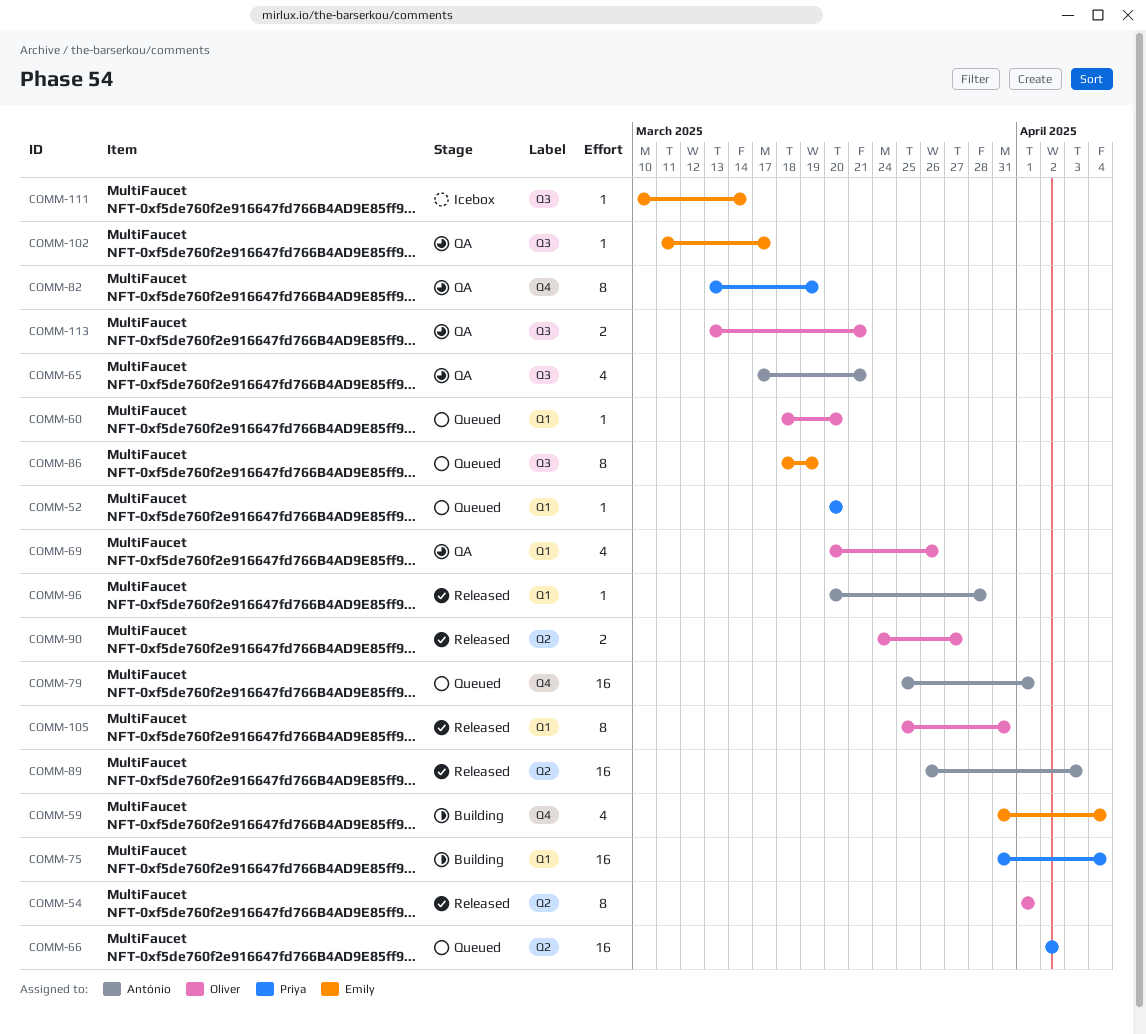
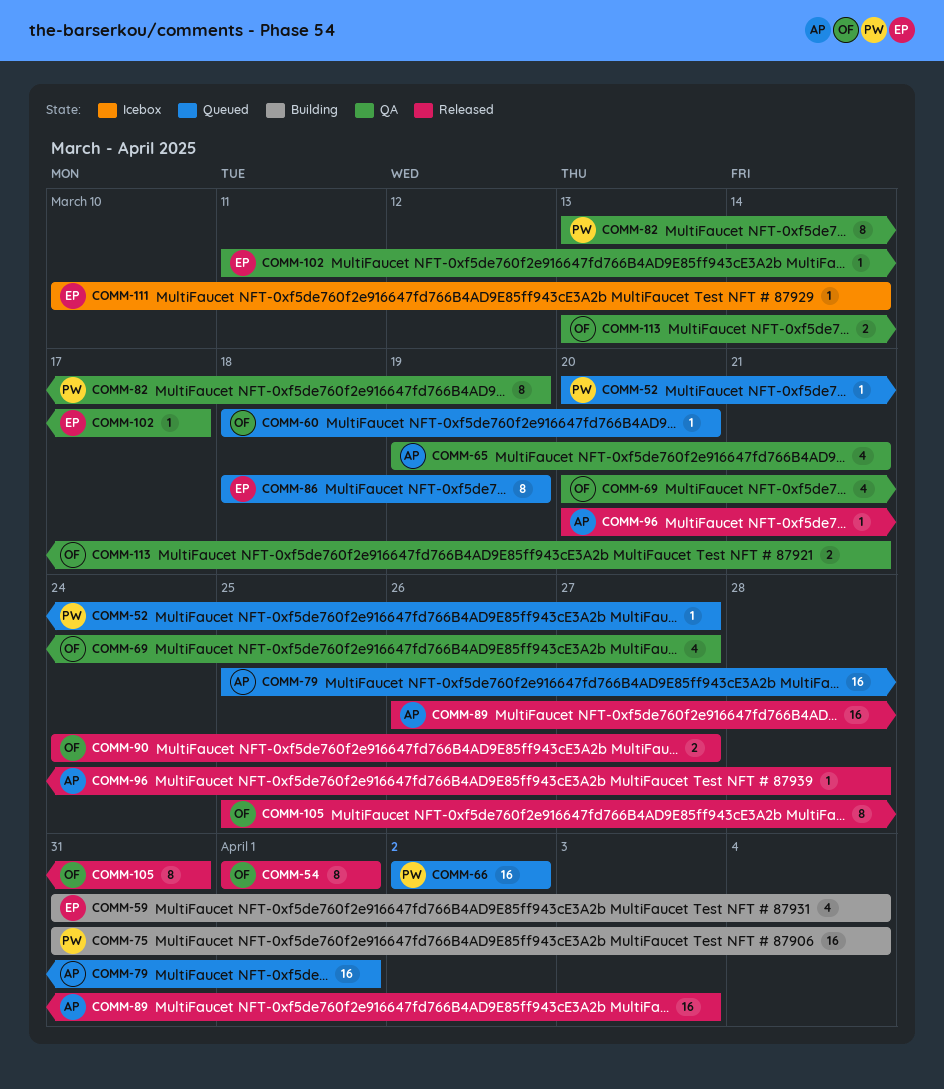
COMM-52, due: Mar 20 -> Mar 27
COMM-65, start: Mar 17 -> Mar 19
COMM-69, due: Mar 26 -> Mar 27

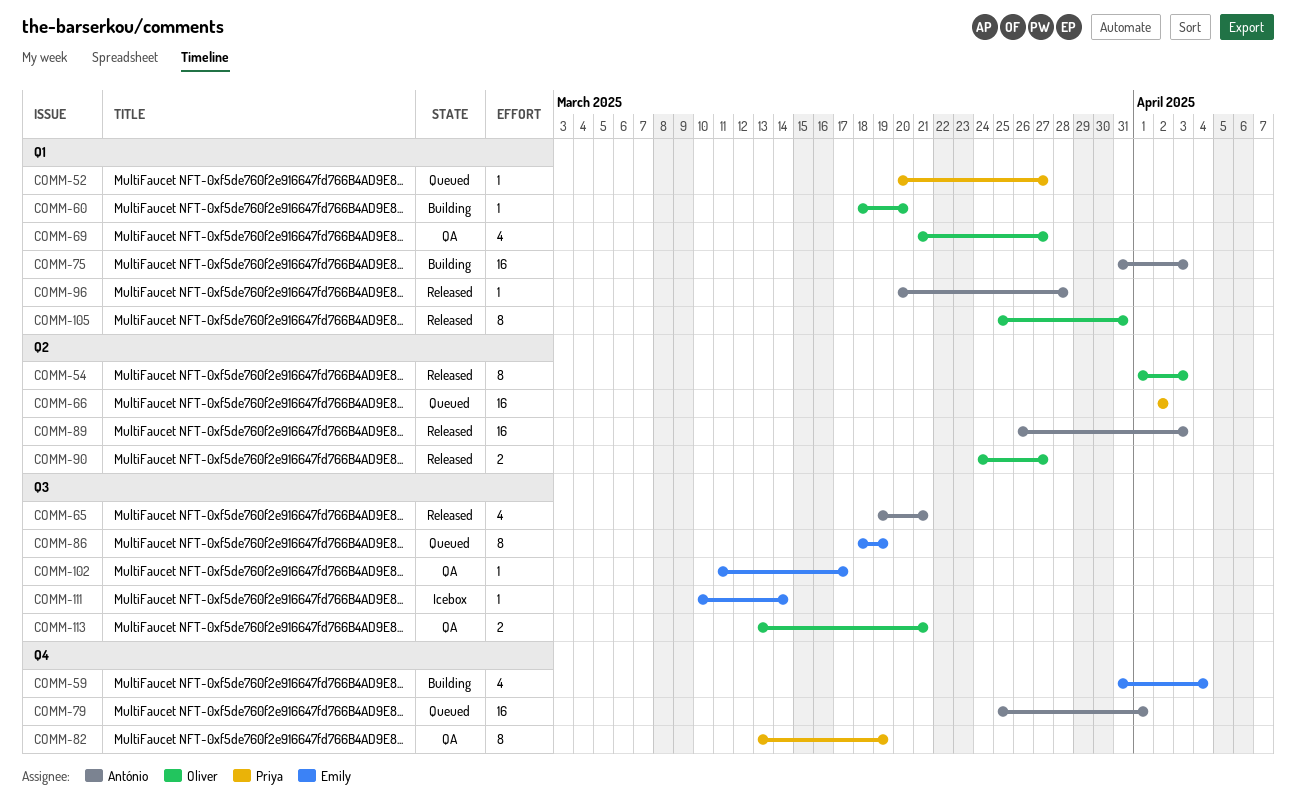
COMM-54, due: Apr 1 -> Apr 3
COMM-60, status: Queued -> Building
COMM-65, status: QA -> Released
COMM-69, start: Mar 20 -> Mar 21
COMM-75, owner: Priya -> António
COMM-75, due: Apr 4 -> Apr 3

